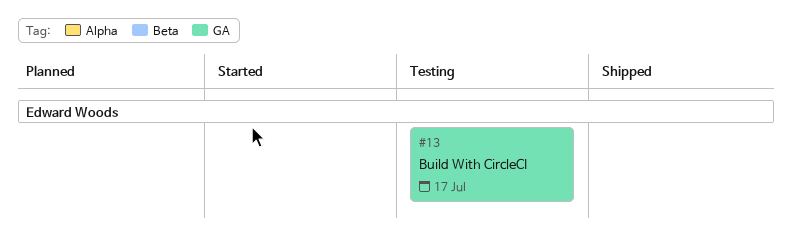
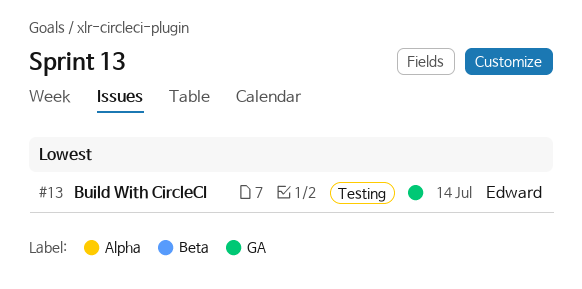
#13, due: Jul 17 -> Jul 14

